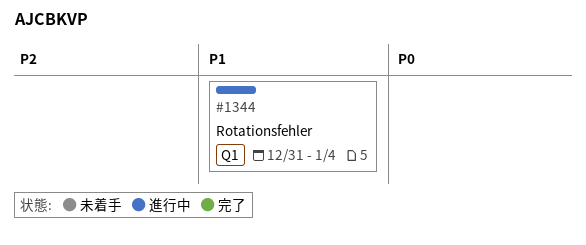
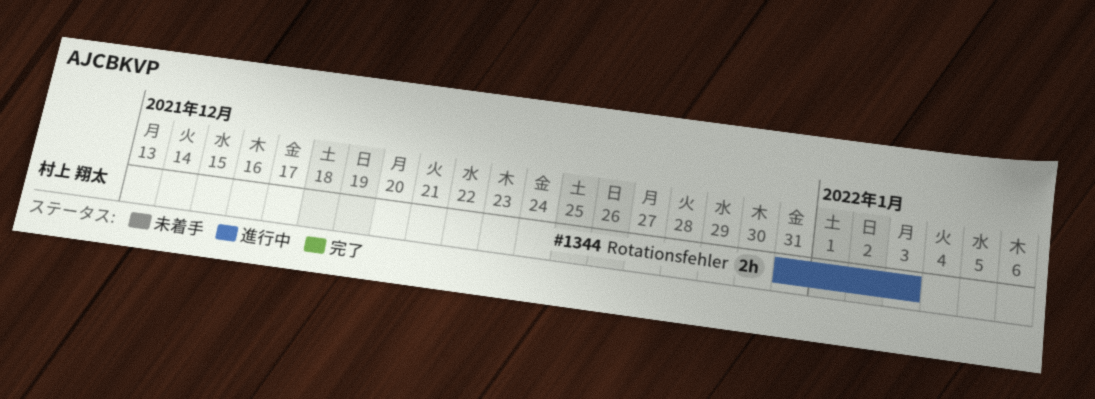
#1344, due: Jan 4 -> Jan 3

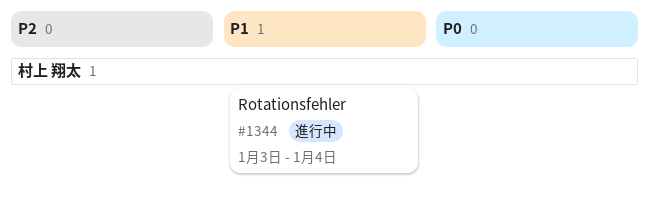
#1344, start: Dec 31 -> Jan 3
#1344, due: Jan 3 -> Jan 4

